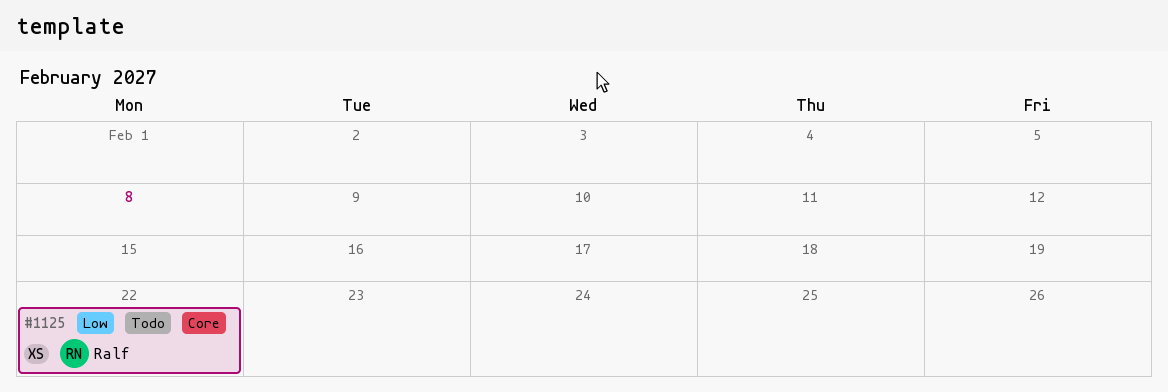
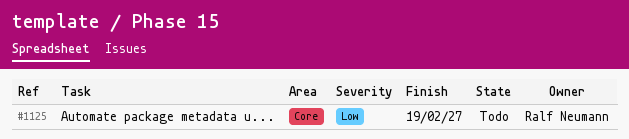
#1125, due: Feb 22 -> Feb 19

